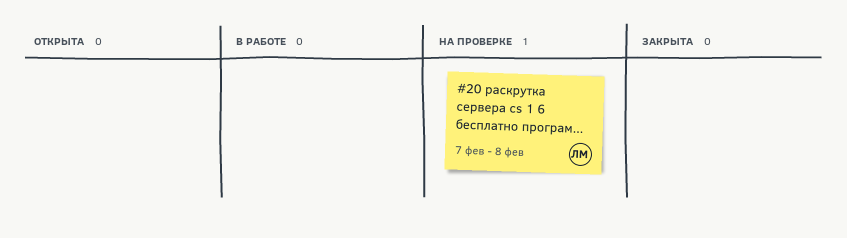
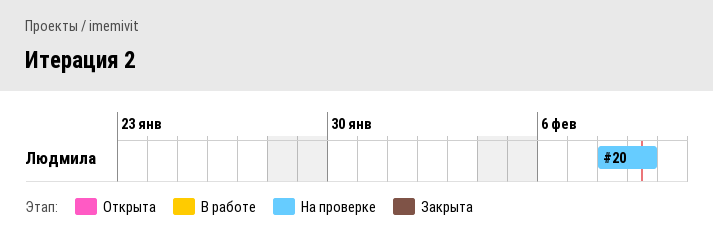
#20, start: Feb 7 -> Feb 8
#20, due: Feb 8 -> Feb 9

